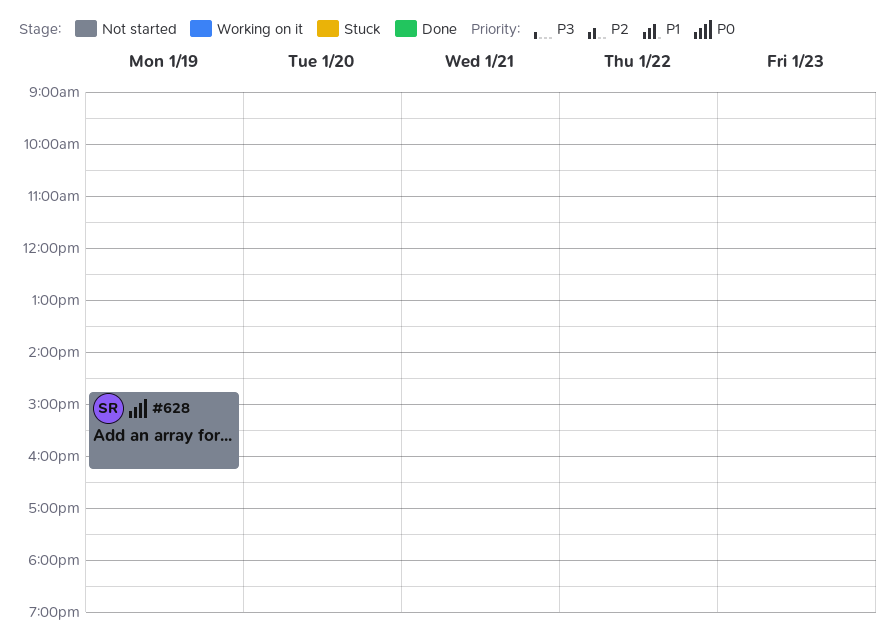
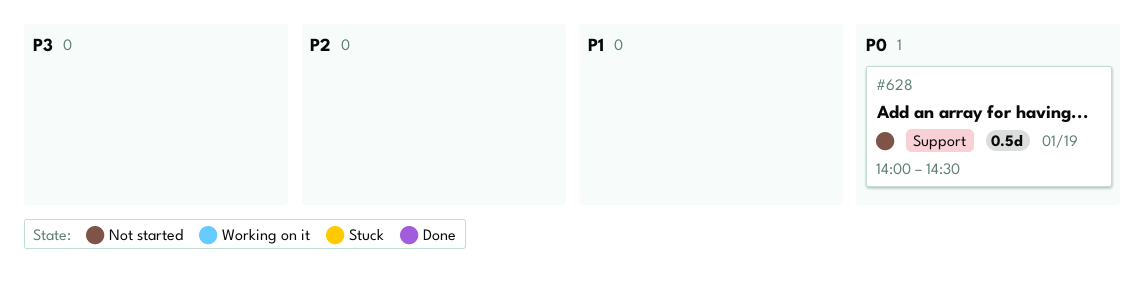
#628, begins: 14:45 -> 14:00
#628, ends: 16:15 -> 14:30

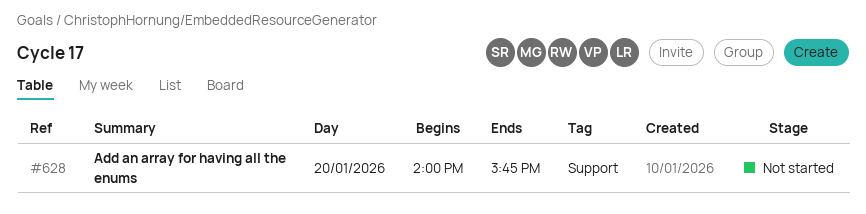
#628, day: Jan 19 -> Jan 20
#628, ends: 14:30 -> 15:45

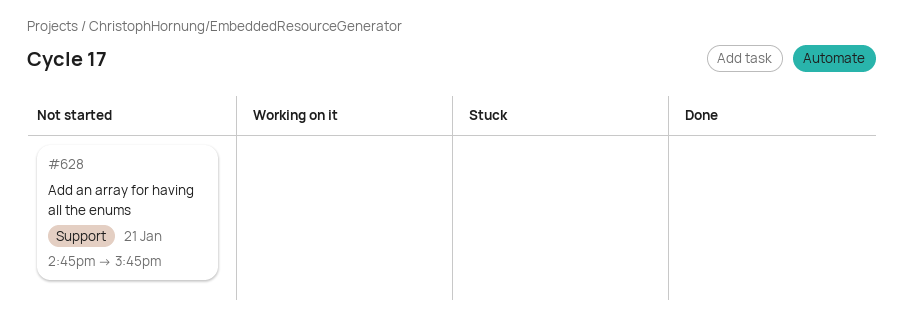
#628, day: Jan 20 -> Jan 21
#628, begins: 14:00 -> 14:45

